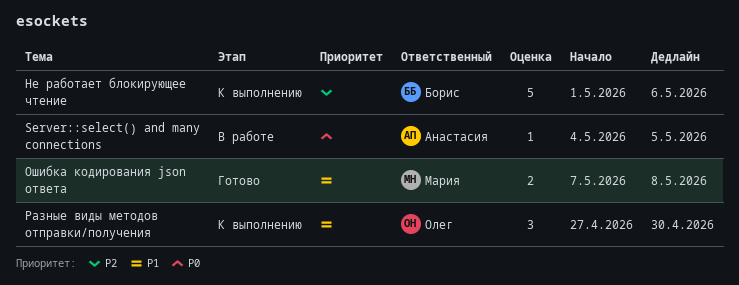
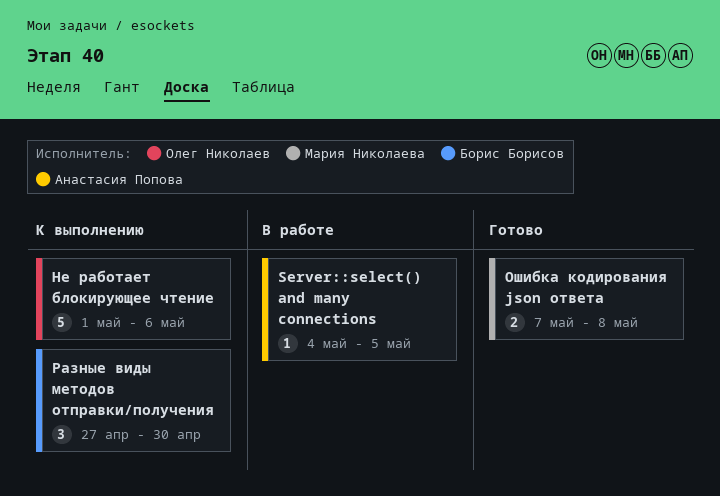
Не работает блокирующее чтение, owner: Борис Борисов -> Олег Николаев
Разные виды методов отправки/получения, owner: Олег Николаев -> Борис Борисов

